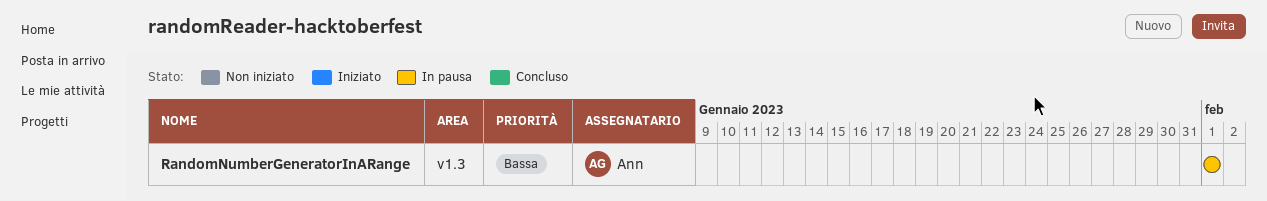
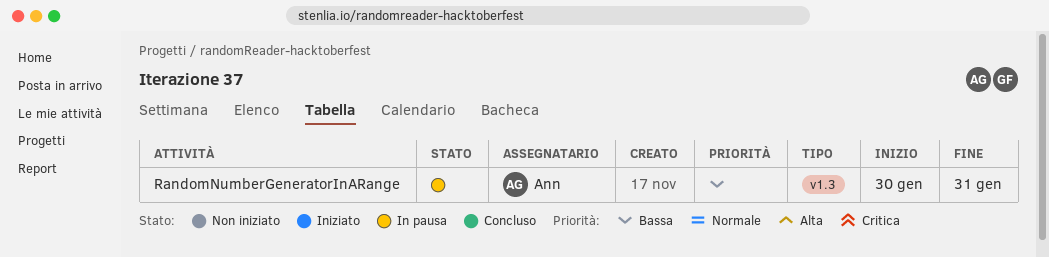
RandomNumberGeneratorInARange, start: Feb 1 -> Jan 30
RandomNumberGeneratorInARange, due: Feb 1 -> Jan 31

